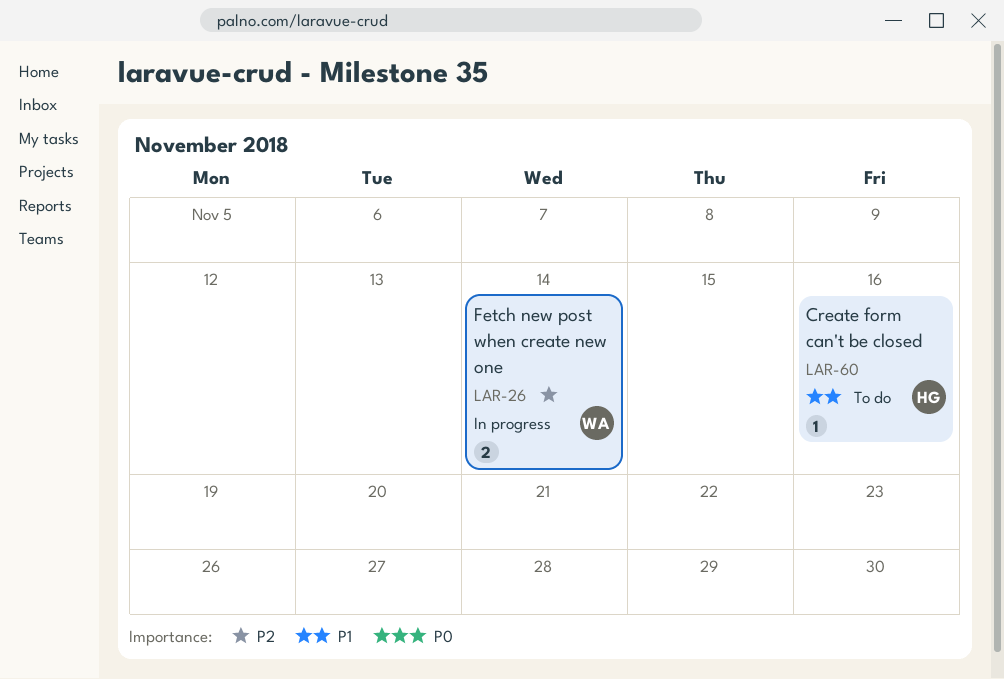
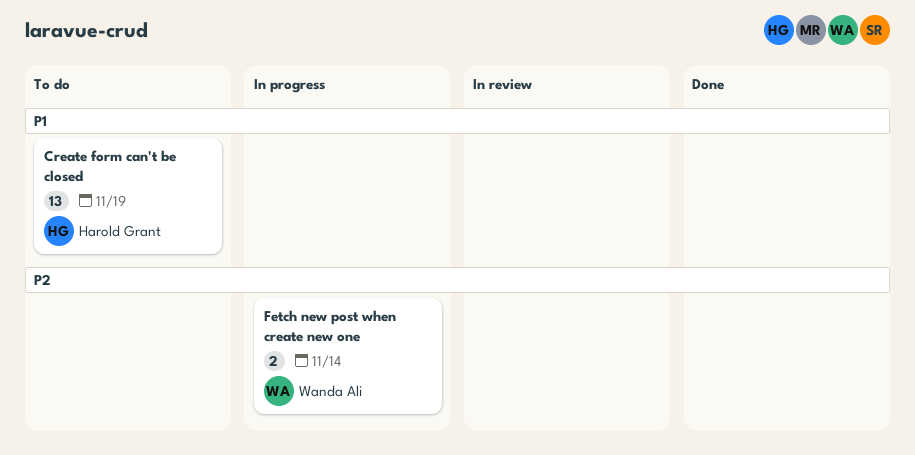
Create form can't be closed, estimate: 1 -> 13
Create form can't be closed, due: Nov 16 -> Nov 19

